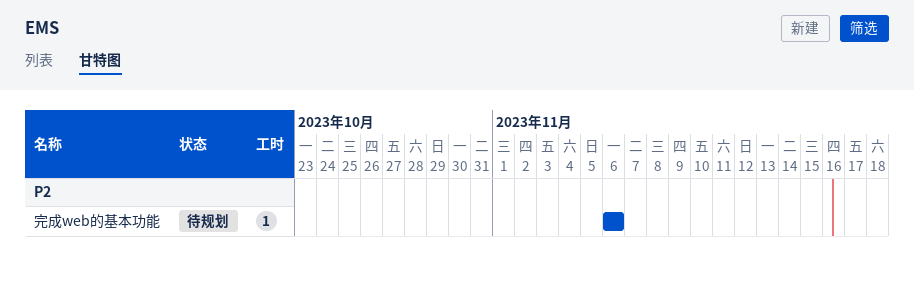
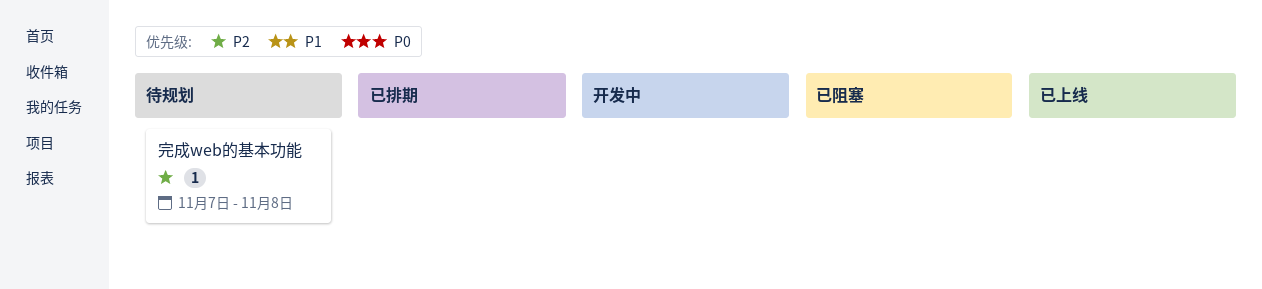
完成web的基本功能, start: Nov 6 -> Nov 7
完成web的基本功能, due: Nov 6 -> Nov 8

